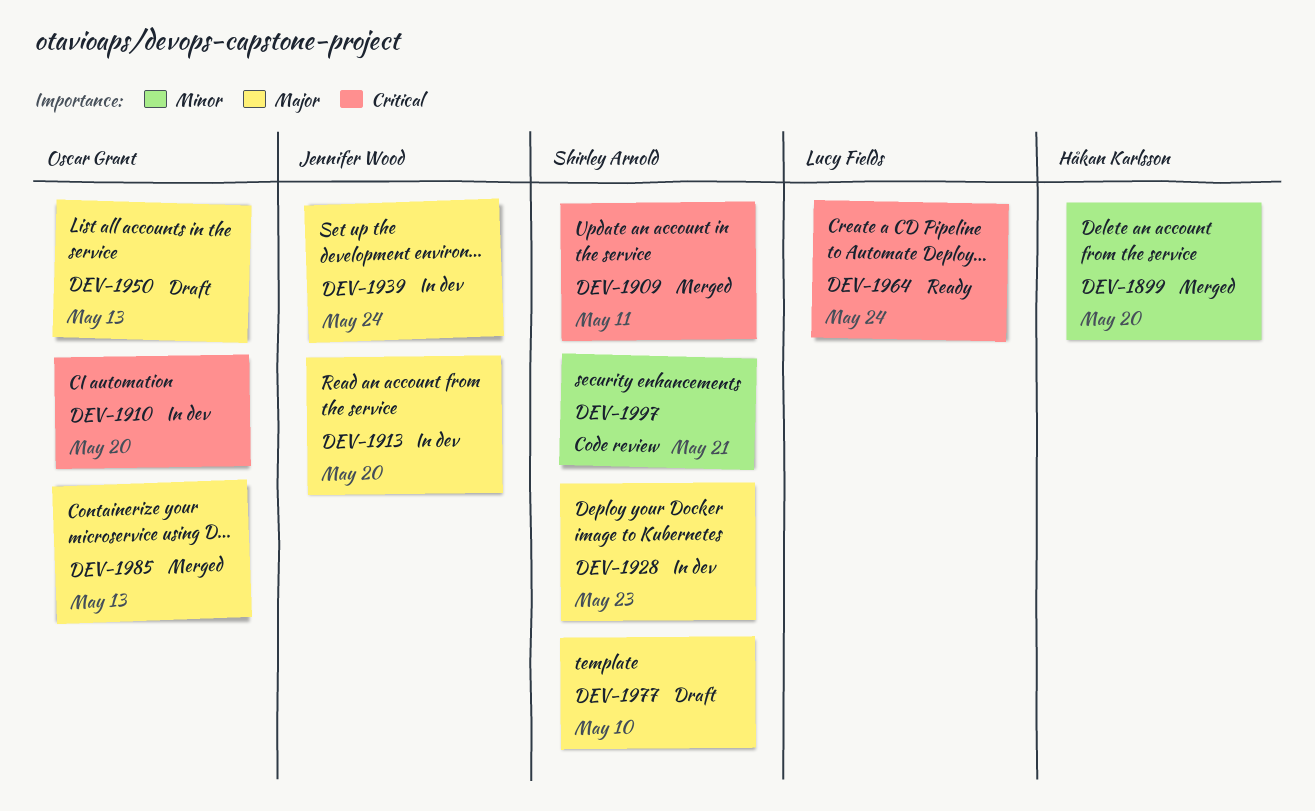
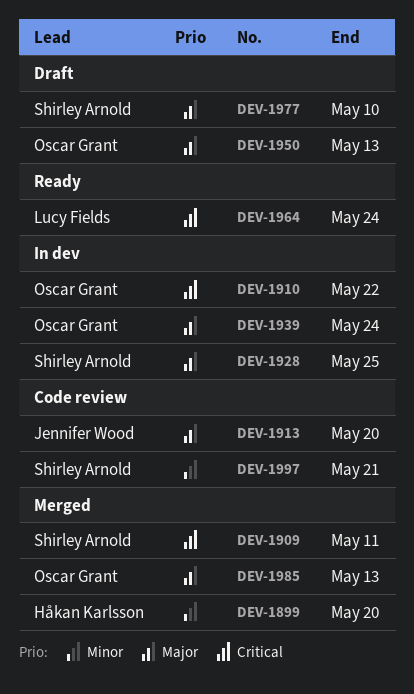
DEV-1910, due: May 20 -> May 22
DEV-1913, status: In dev -> Code review
DEV-1928, due: May 23 -> May 25
DEV-1939, owner: Jennifer Wood -> Oscar Grant

